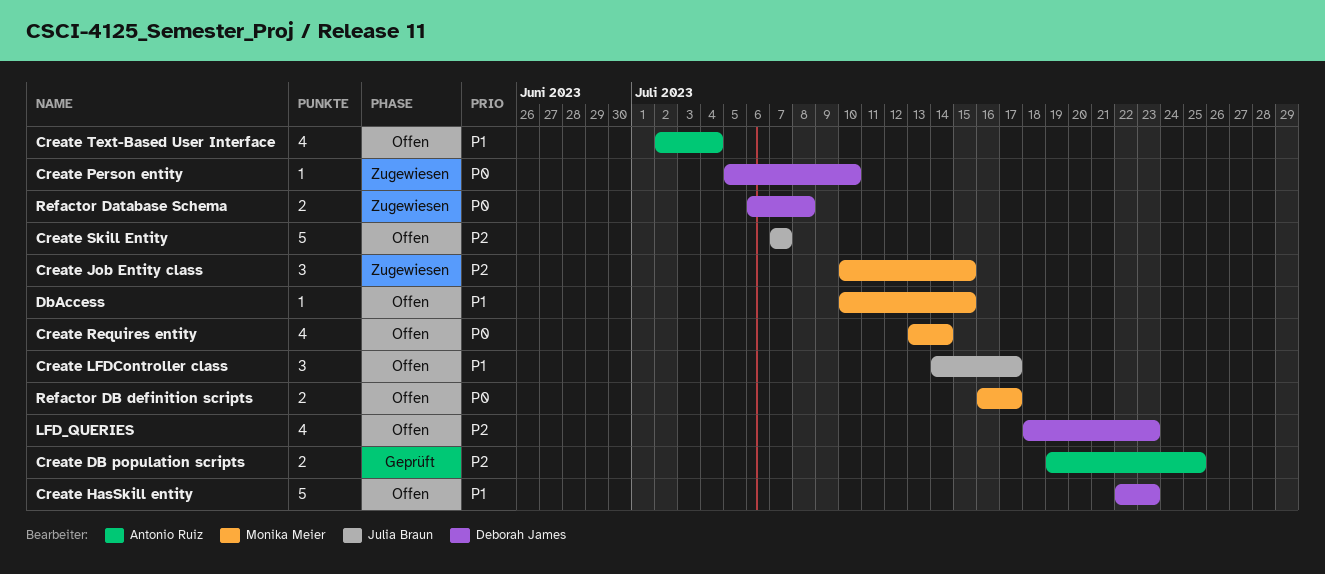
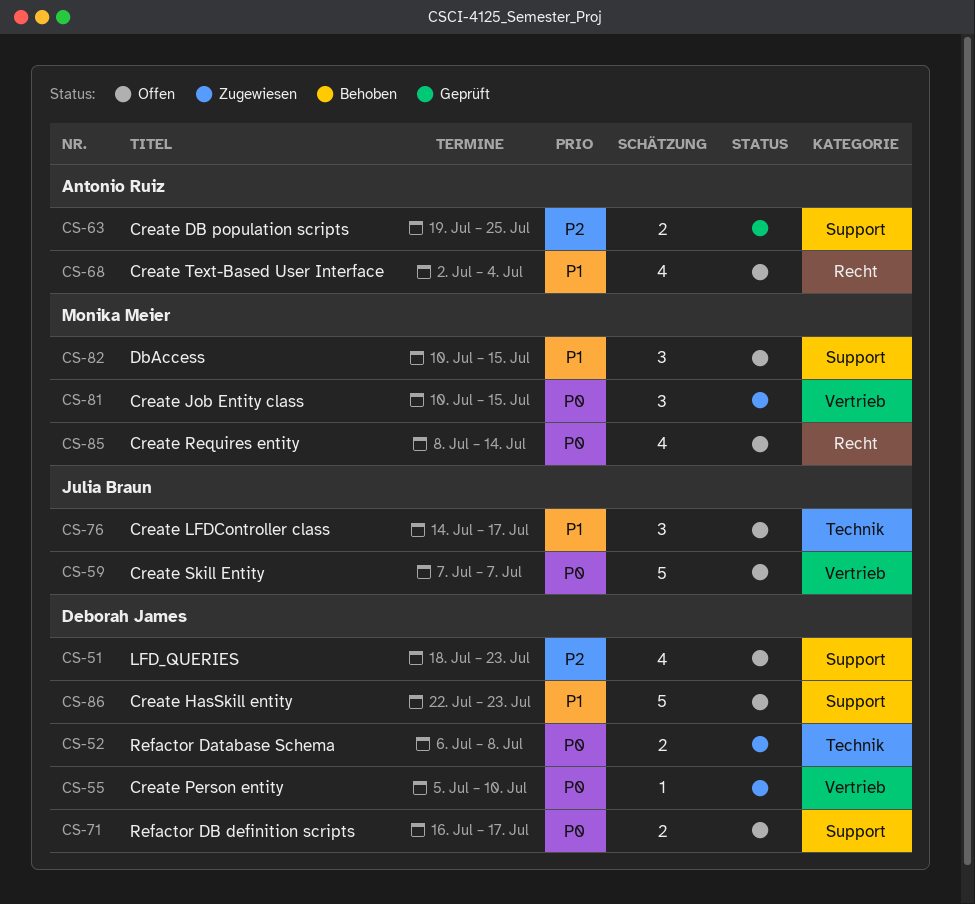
Create Job Entity class, priority: P2 -> P0
Create Requires entity, start: Jul 13 -> Jul 8
Create Skill Entity, priority: P2 -> P0
DbAccess, estimate: 1 -> 3
Refactor DB definition scripts, owner: Monika Meier -> Deborah James

